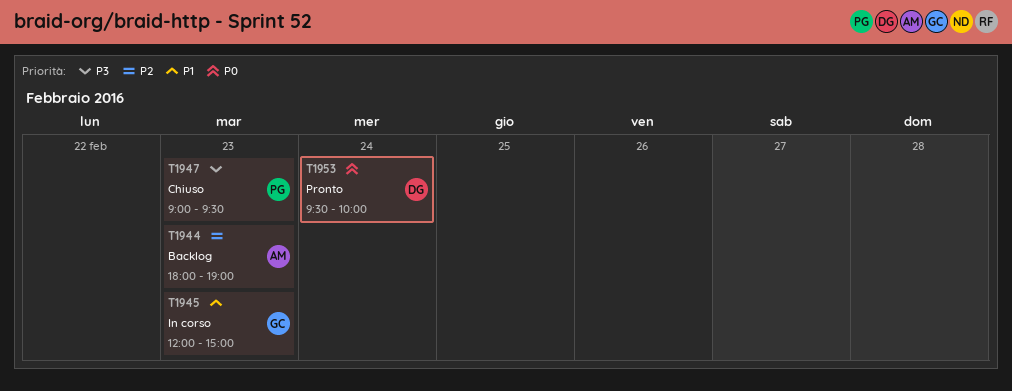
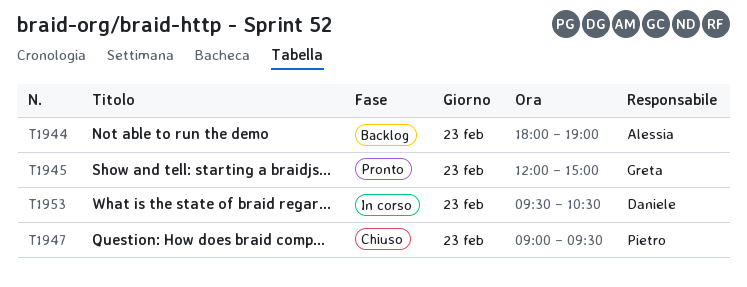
T1945, status: In corso -> Pronto
T1953, status: Pronto -> In corso
T1953, day: Feb 24 -> Feb 23
T1953, ends: 10:00 -> 10:30

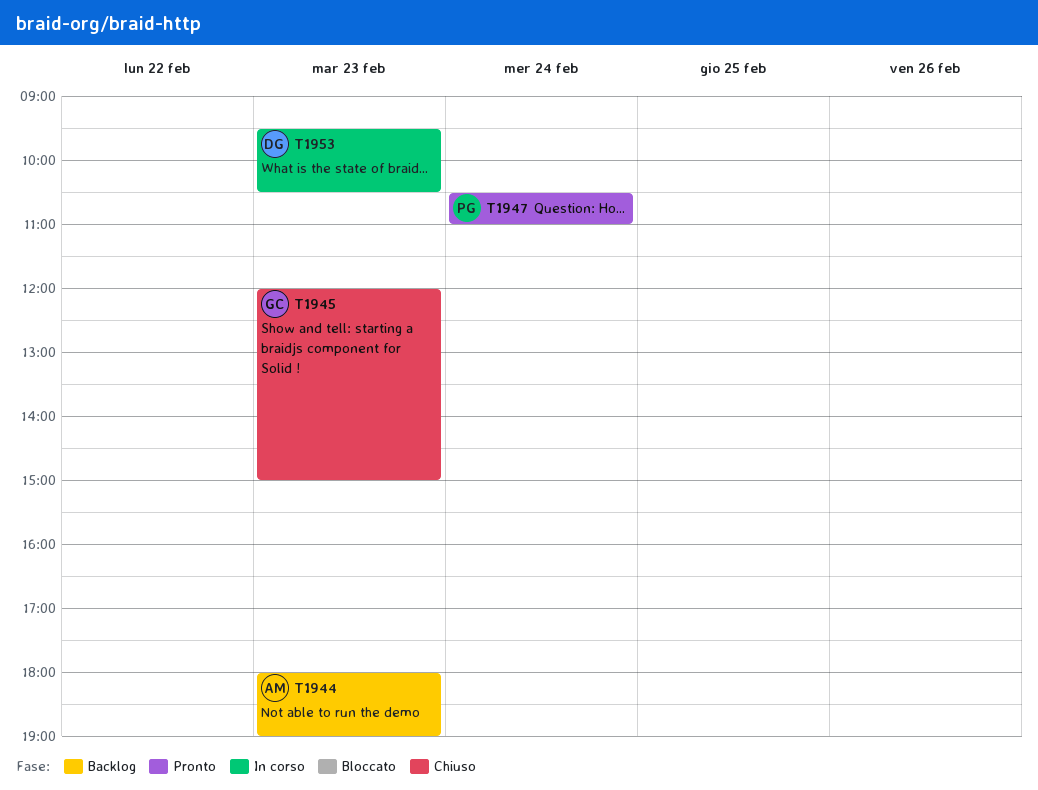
T1945, status: Pronto -> Chiuso
T1947, status: Chiuso -> Pronto
T1947, day: Feb 23 -> Feb 24
T1947, begins: 09:00 -> 10:30
T1947, ends: 09:30 -> 11:00

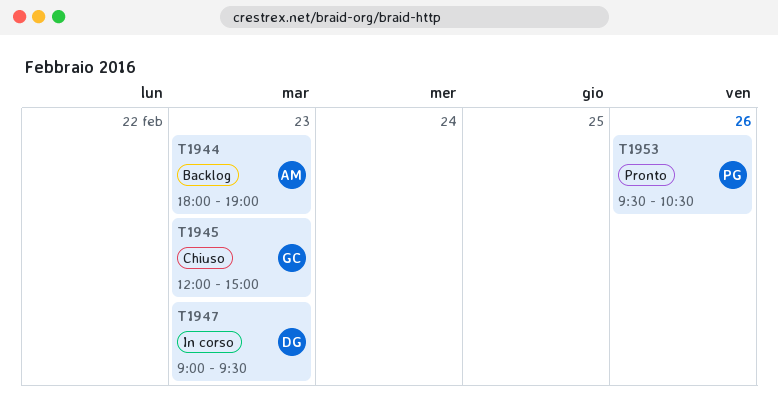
T1947, status: Pronto -> In corso
T1947, owner: PG -> DG
T1947, day: Feb 24 -> Feb 23
T1947, begins: 10:30 -> 09:00
T1947, ends: 11:00 -> 09:30
T1953, status: In corso -> Pronto
T1953, owner: DG -> PG
T1953, day: Feb 23 -> Feb 26

